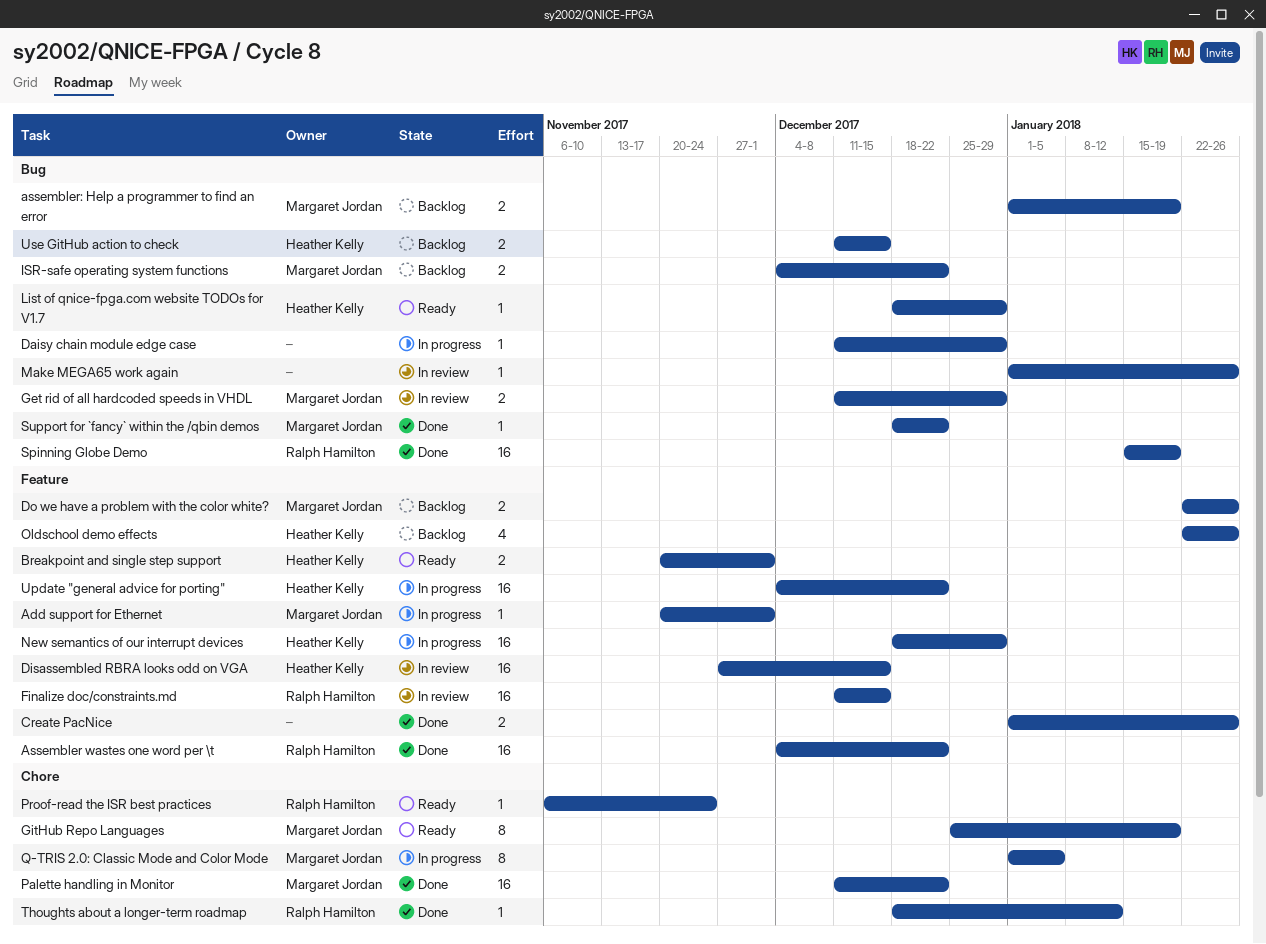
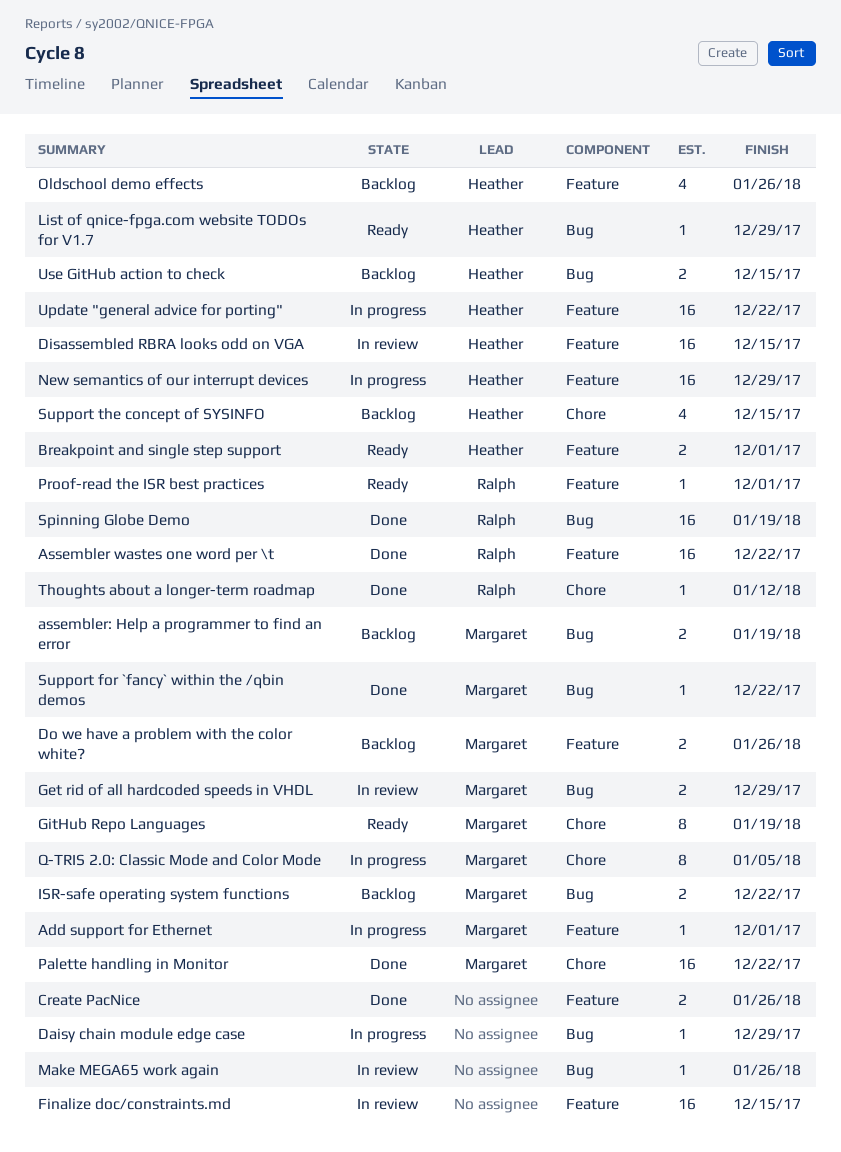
Finalize doc/constraints.md, owner: Ralph Hamilton -> none
Proof-read the ISR best practices, label: Chore -> Feature
Proof-read the ISR best practices, due: Nov 24 -> Dec 1
Support the concept of SYSINFO: none -> present

